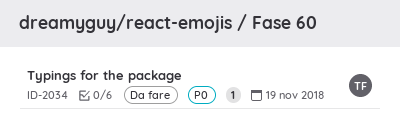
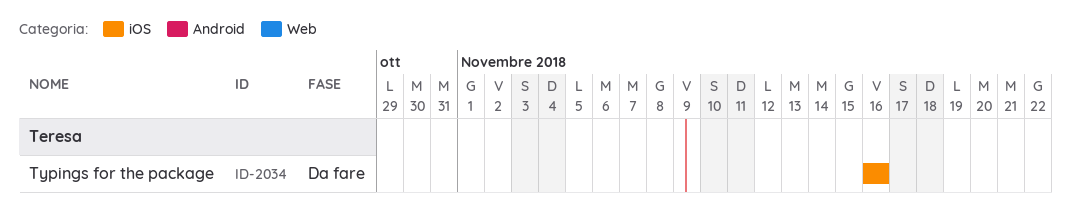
ID-2034, due: Nov 19 -> Nov 16

